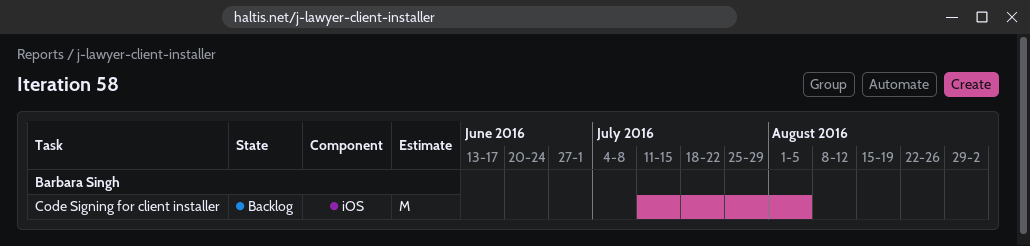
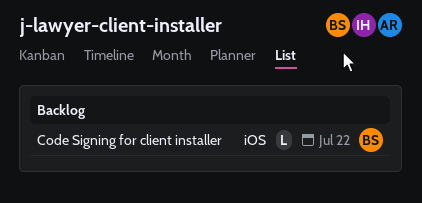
Code Signing for client installer, estimate: M -> L
Code Signing for client installer, due: Aug 5 -> Jul 22

